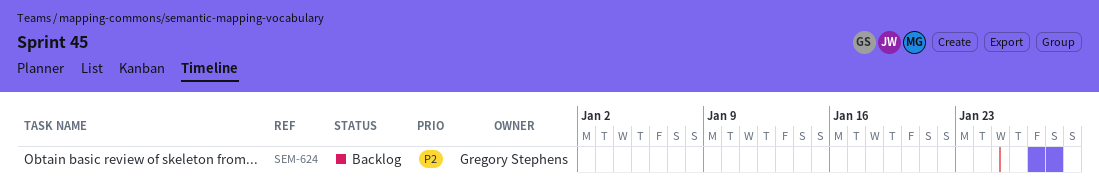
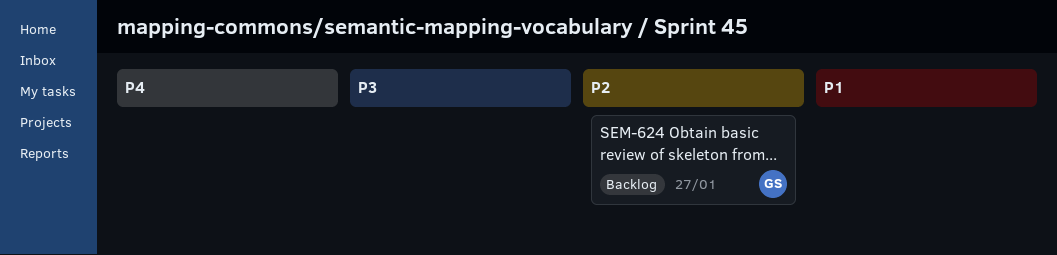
SEM-624, due: Jan 28 -> Jan 27

